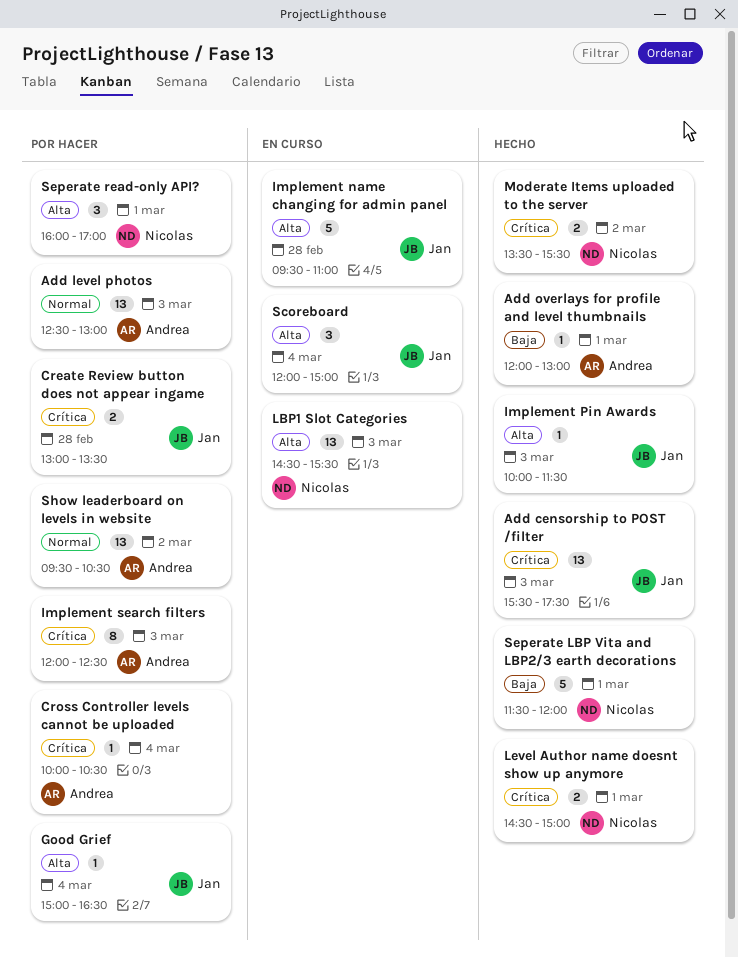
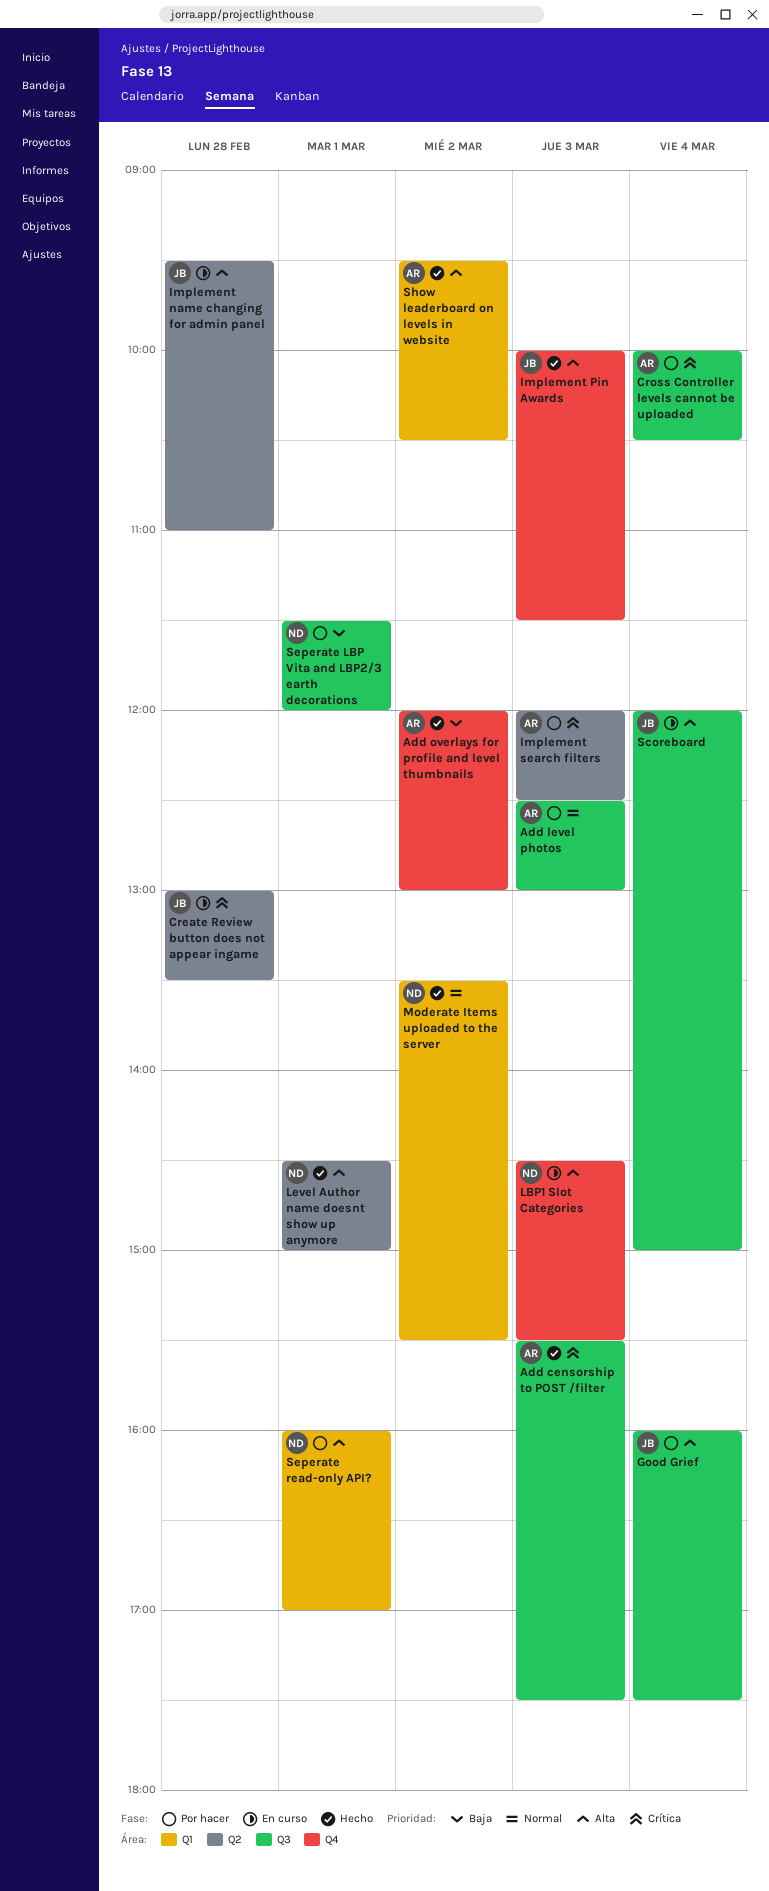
Add censorship to POST /filter, owner: Jan -> Andrea
Add overlays for profile and level thumbnails, day: Mar 1 -> Mar 2
Create Review button does not appear ingame, status: Por hacer -> En curso
Good Grief, begins: 15:00 -> 16:00
Good Grief, ends: 16:30 -> 17:30
Level Author name doesnt show up anymore, priority: Crítica -> Alta
Moderate Items uploaded to the server, priority: Crítica -> Normal
Seperate LBP Vita and LBP2/3 earth decorations, status: Hecho -> Por hacer
Show leaderboard on levels in website, status: Por hacer -> Hecho
Show leaderboard on levels in website, priority: Normal -> Alta

